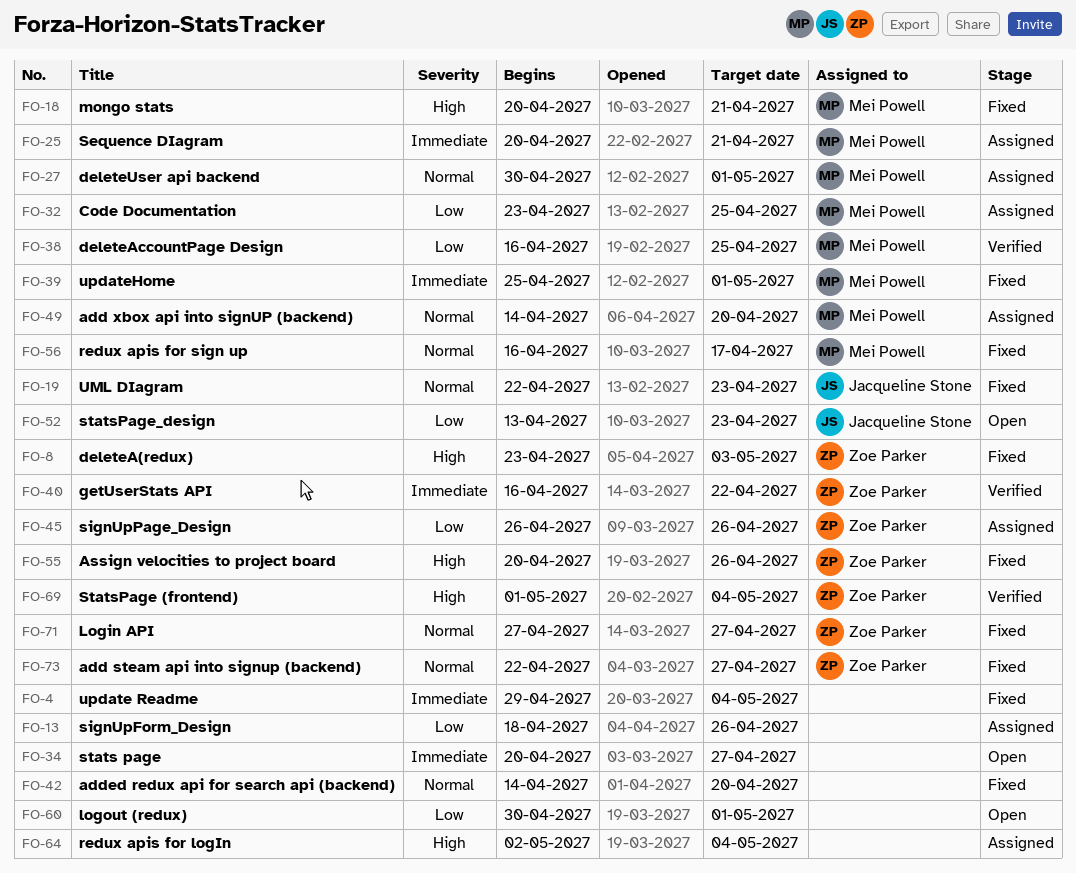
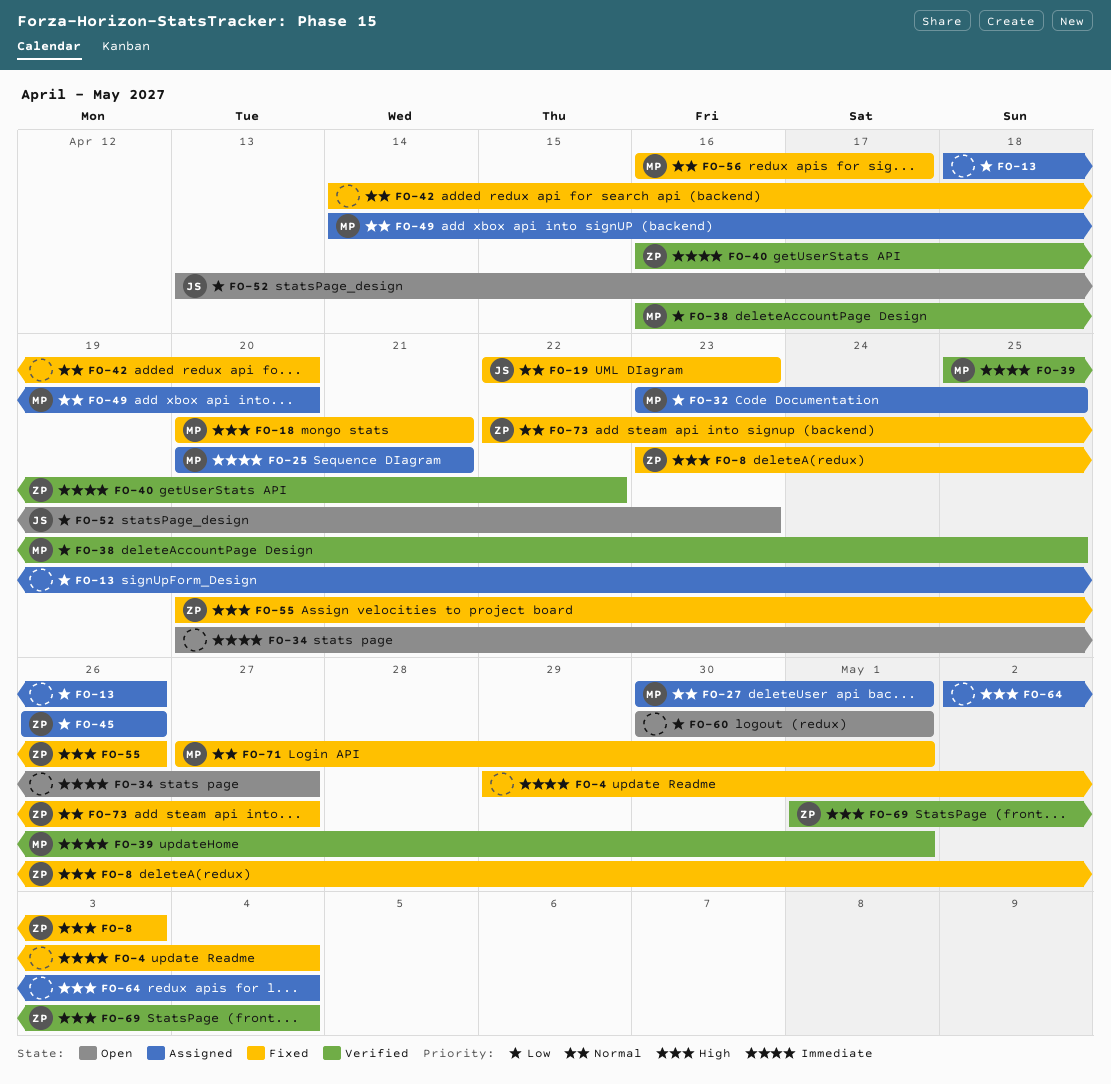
FO-39, status: Fixed -> Verified
FO-71, owner: Zoe Parker -> Mei Powell
FO-71, due: Apr 27 -> May 1

